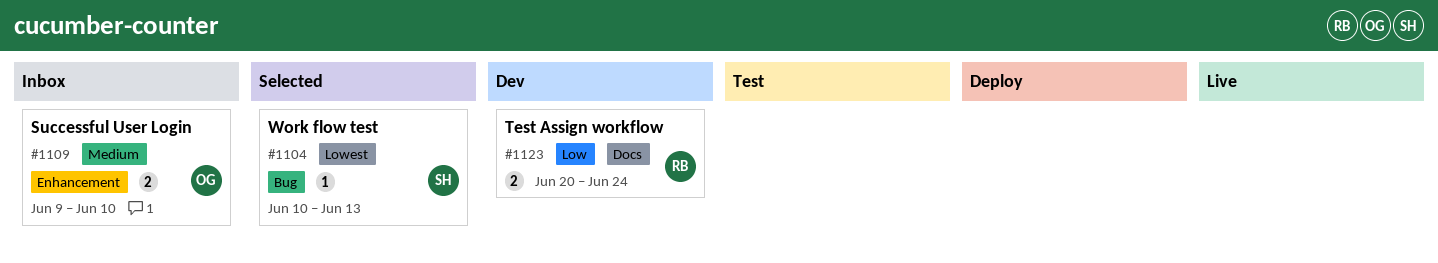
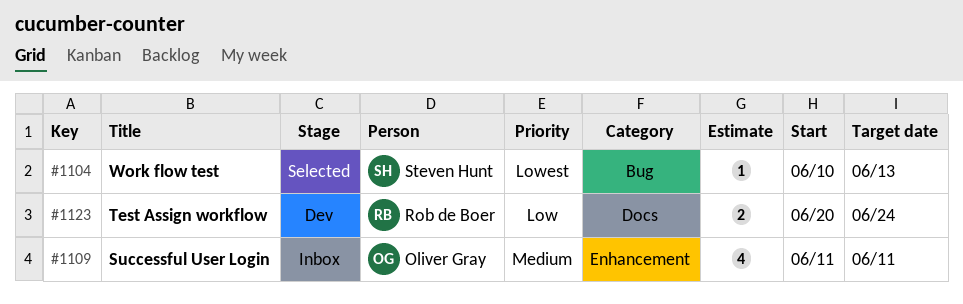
#1109, estimate: 2 -> 4
#1109, start: Jun 9 -> Jun 11
#1109, due: Jun 10 -> Jun 11

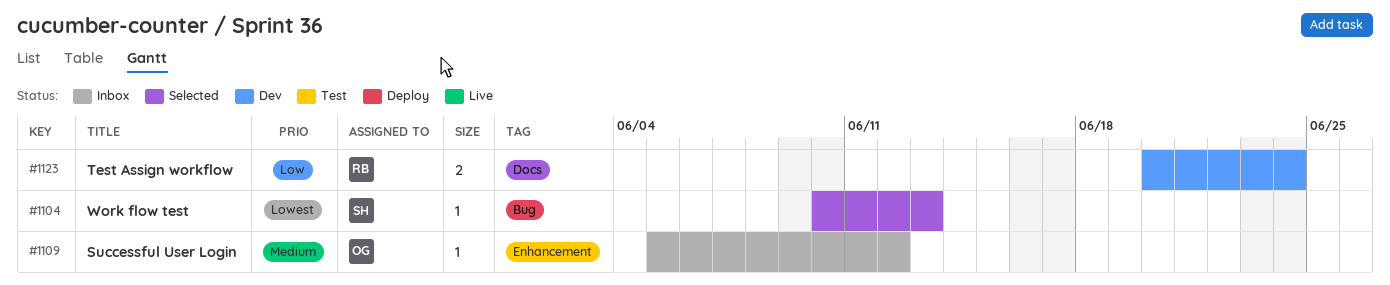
#1109, estimate: 4 -> 1
#1109, start: Jun 11 -> Jun 5
#1109, due: Jun 11 -> Jun 12

